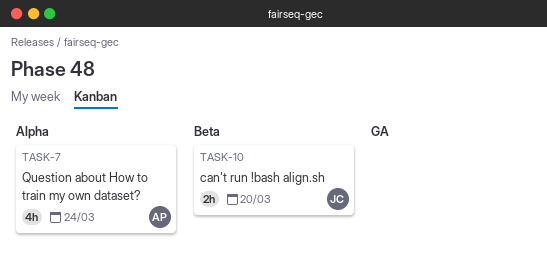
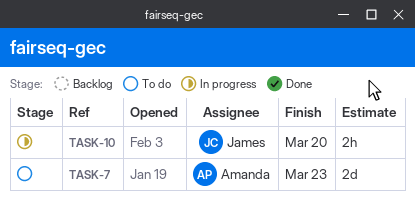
TASK-7, estimate: 4h -> 2d
TASK-7, due: Mar 24 -> Mar 23

